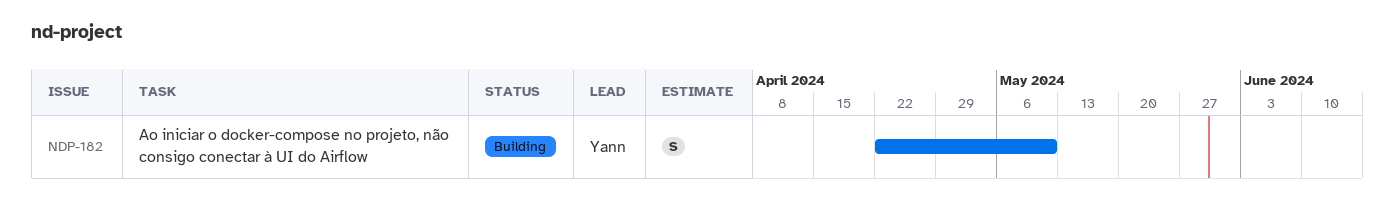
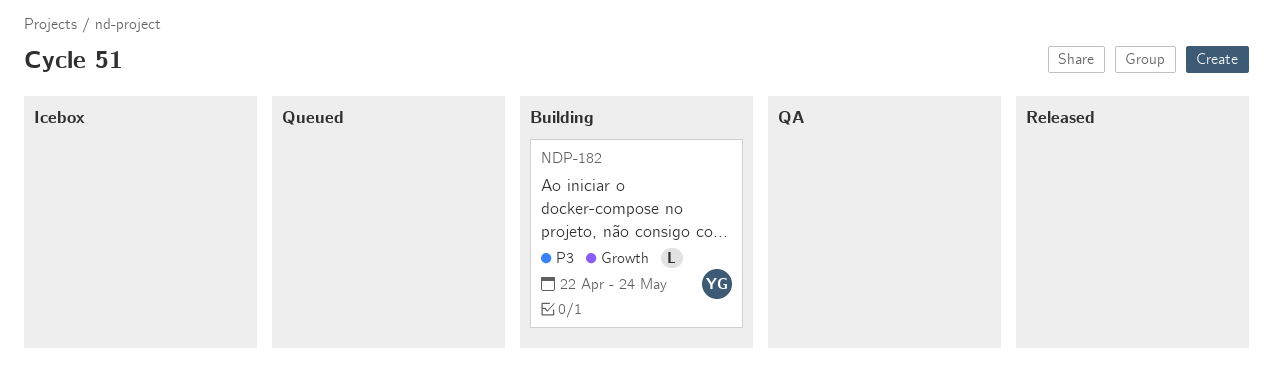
NDP-182, estimate: S -> L
NDP-182, due: May 10 -> May 24

